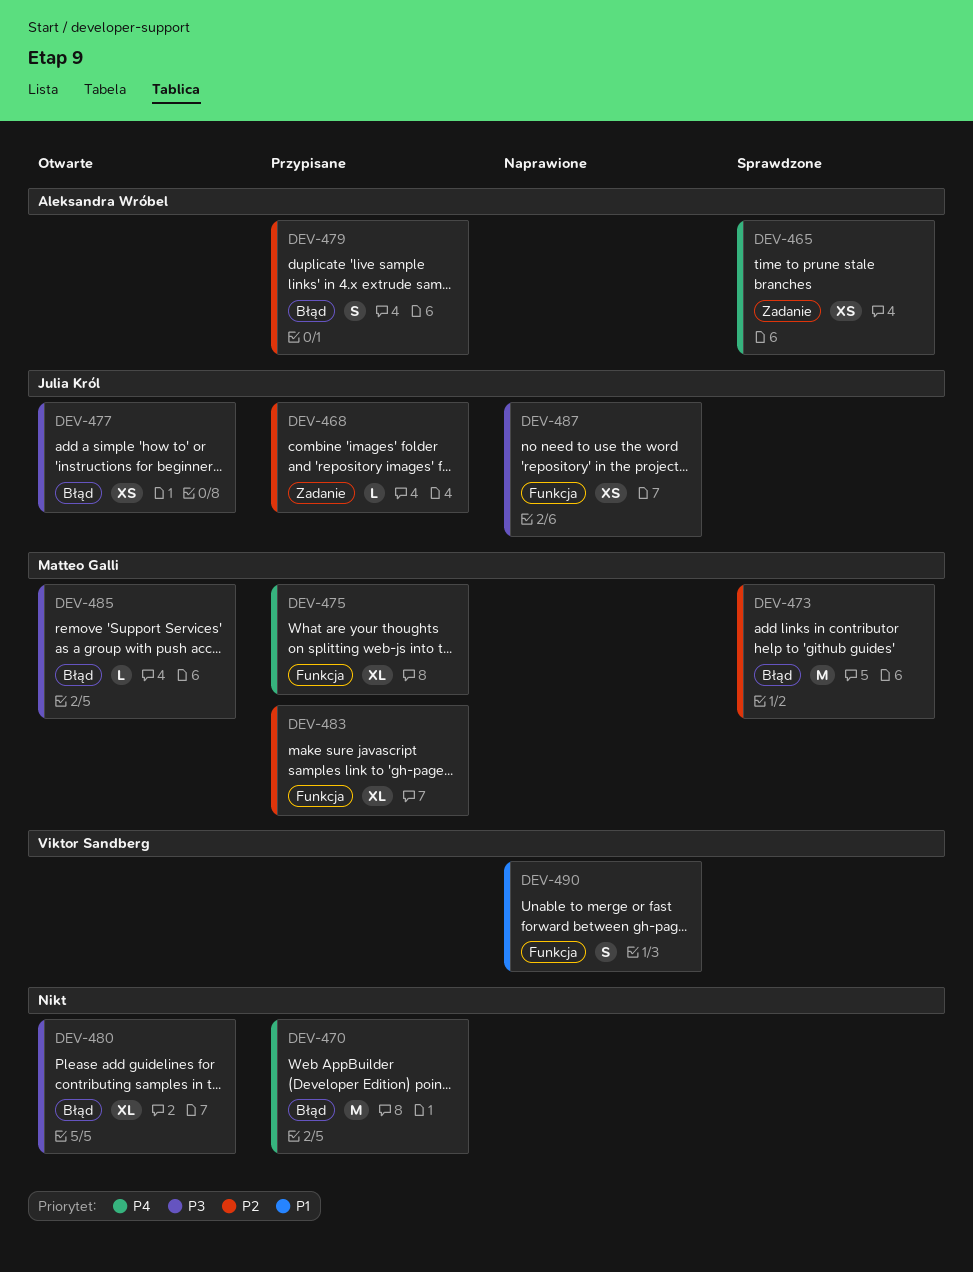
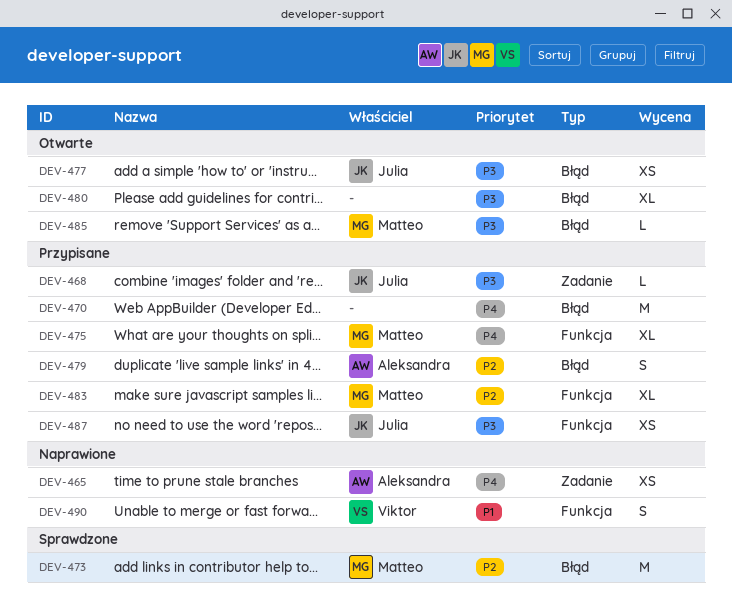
DEV-465, status: Sprawdzone -> Naprawione
DEV-468, priority: P2 -> P3
DEV-487, status: Naprawione -> Przypisane

